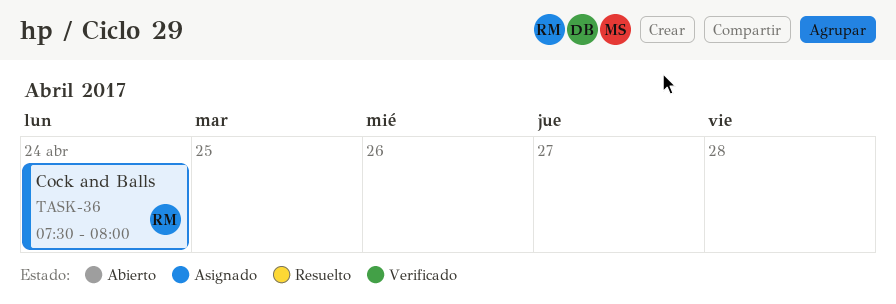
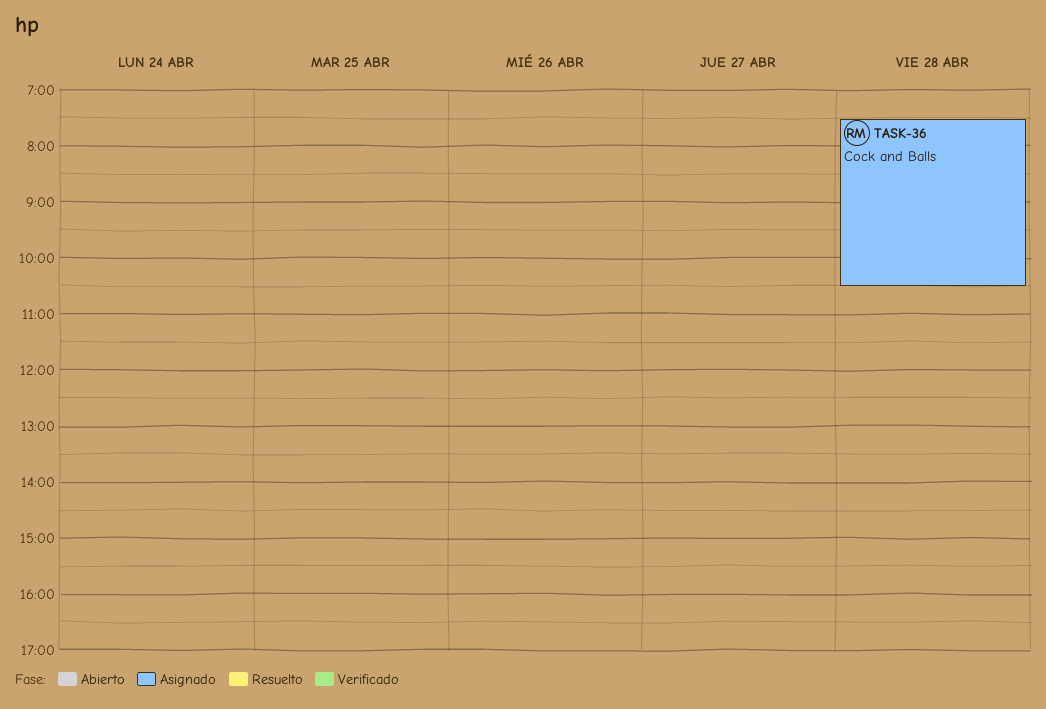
TASK-36, day: Apr 24 -> Apr 28
TASK-36, ends: 08:00 -> 10:30

